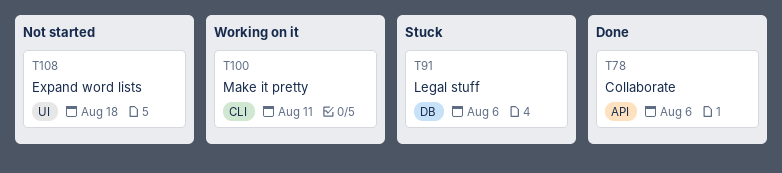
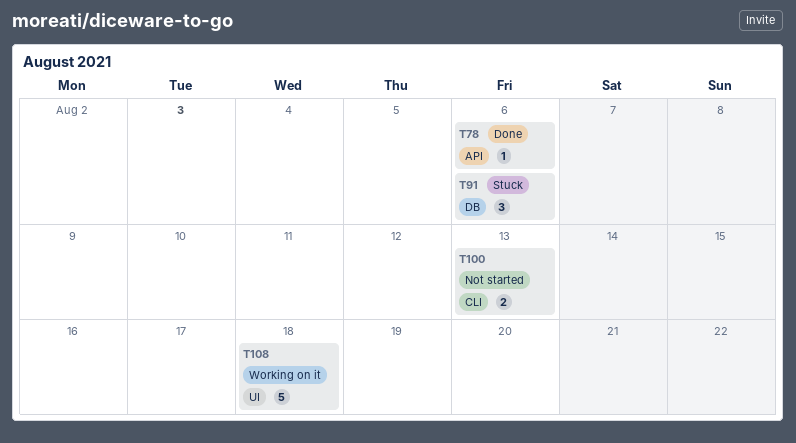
T100, status: Working on it -> Not started
T100, due: Aug 11 -> Aug 13
T108, status: Not started -> Working on it

